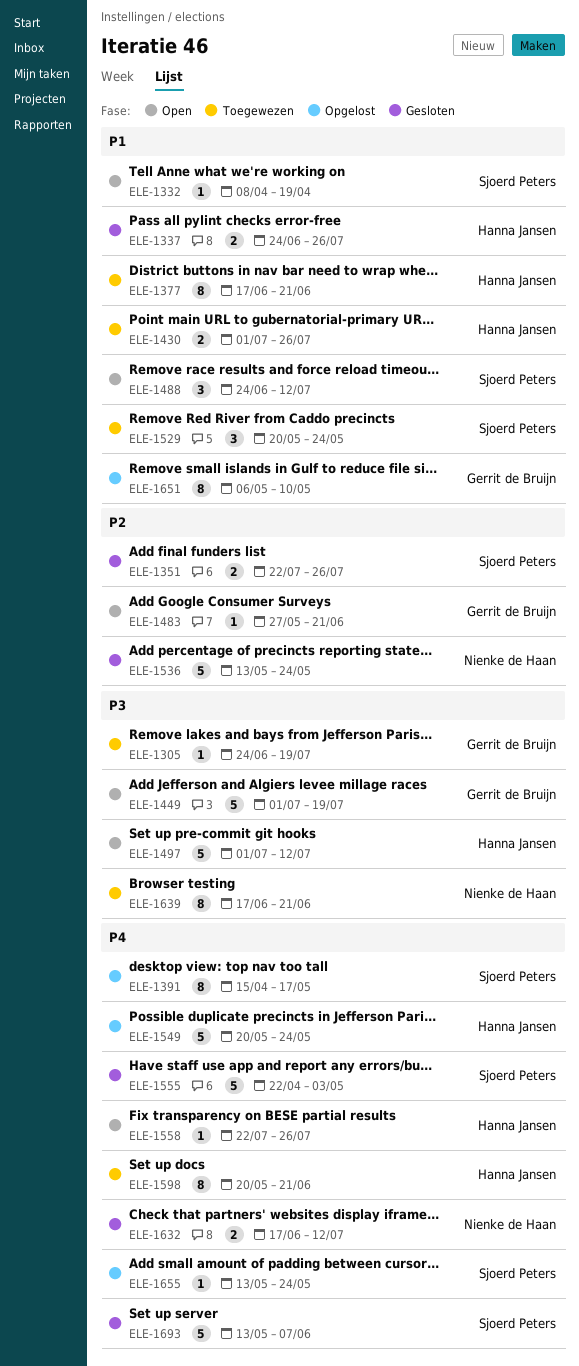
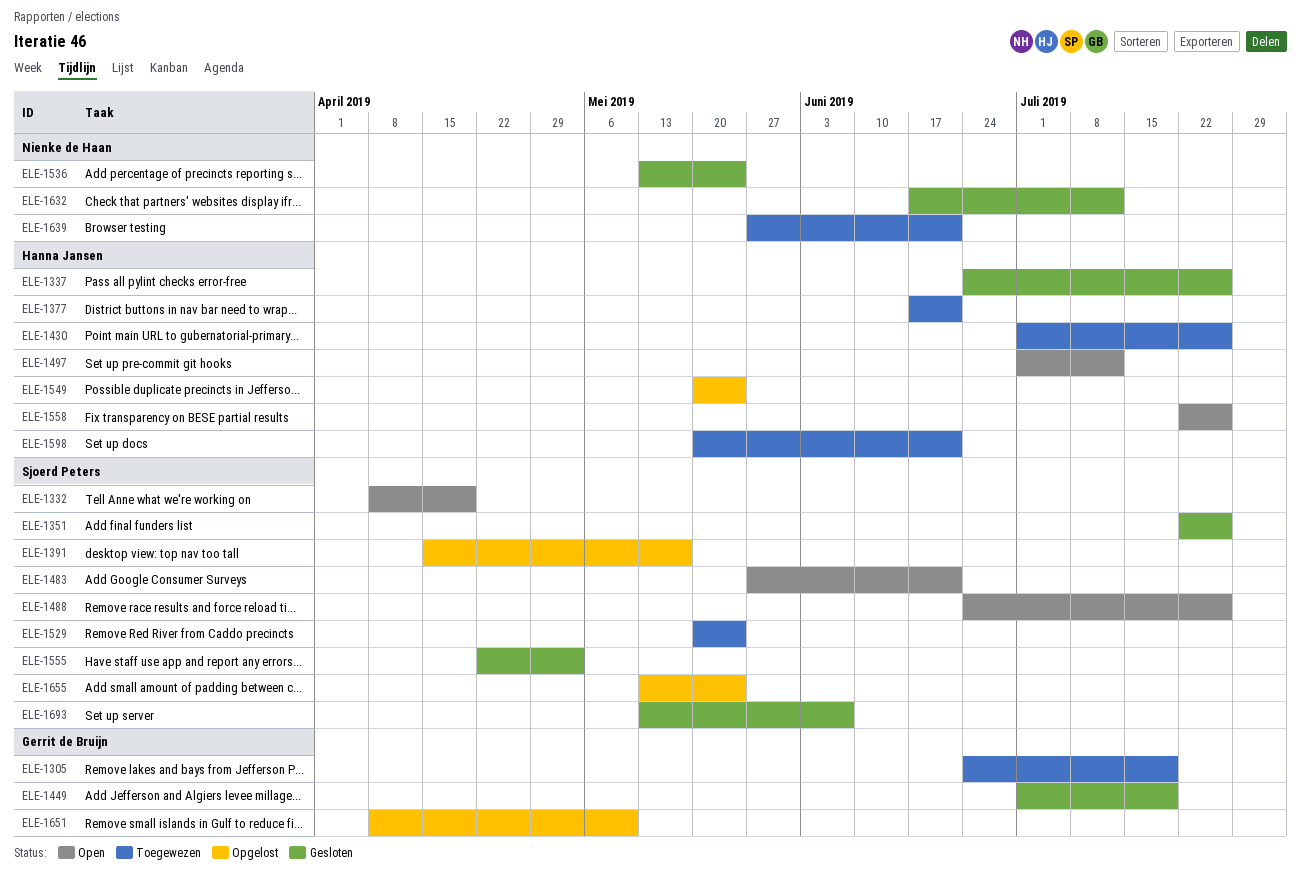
ELE-1449, status: Open -> Gesloten
ELE-1483, owner: Gerrit de Bruijn -> Sjoerd Peters
ELE-1488, due: Jul 12 -> Jul 26
ELE-1639, start: Jun 17 -> May 27
ELE-1651, start: May 6 -> Apr 8

